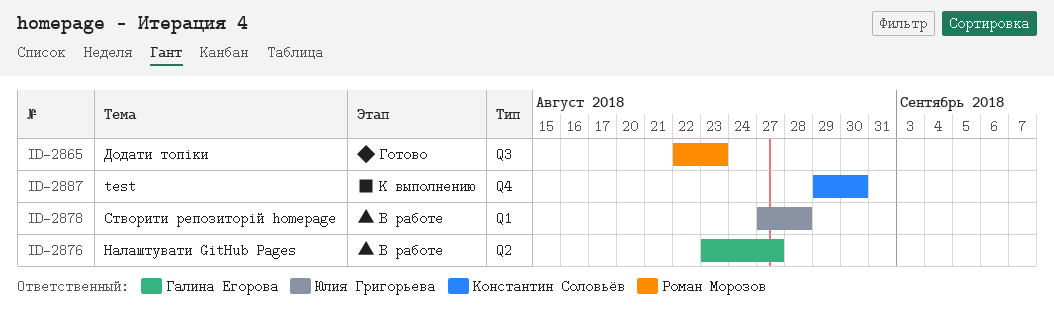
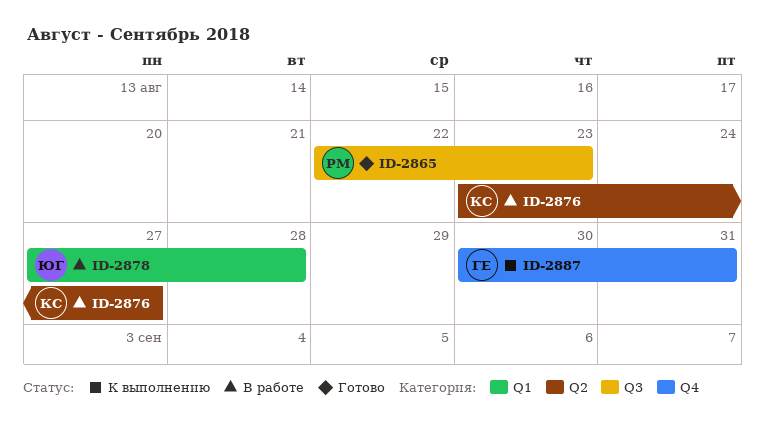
ID-2876, owner: Галина Егорова -> Константин Соловьёв
ID-2887, owner: Константин Соловьёв -> Галина Егорова
ID-2887, start: Aug 29 -> Aug 30
ID-2887, due: Aug 30 -> Aug 31

